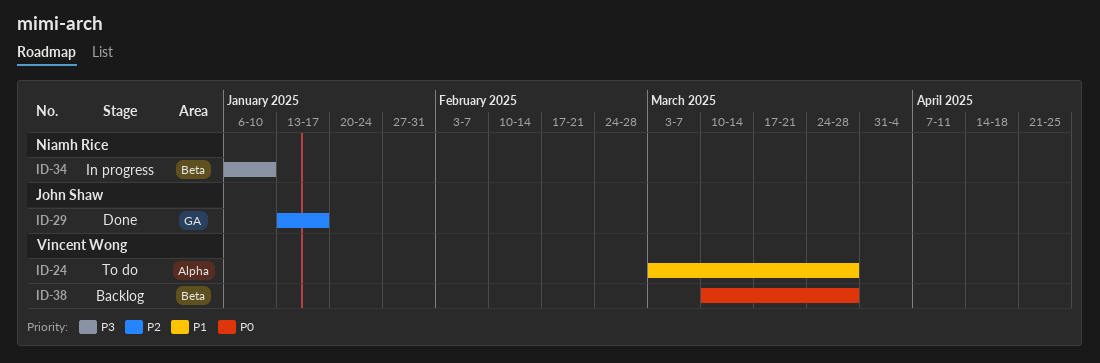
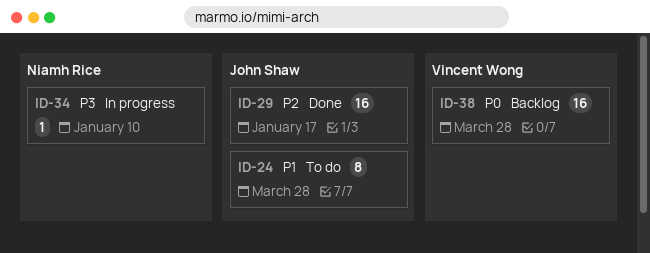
ID-24, owner: Vincent Wong -> John Shaw

